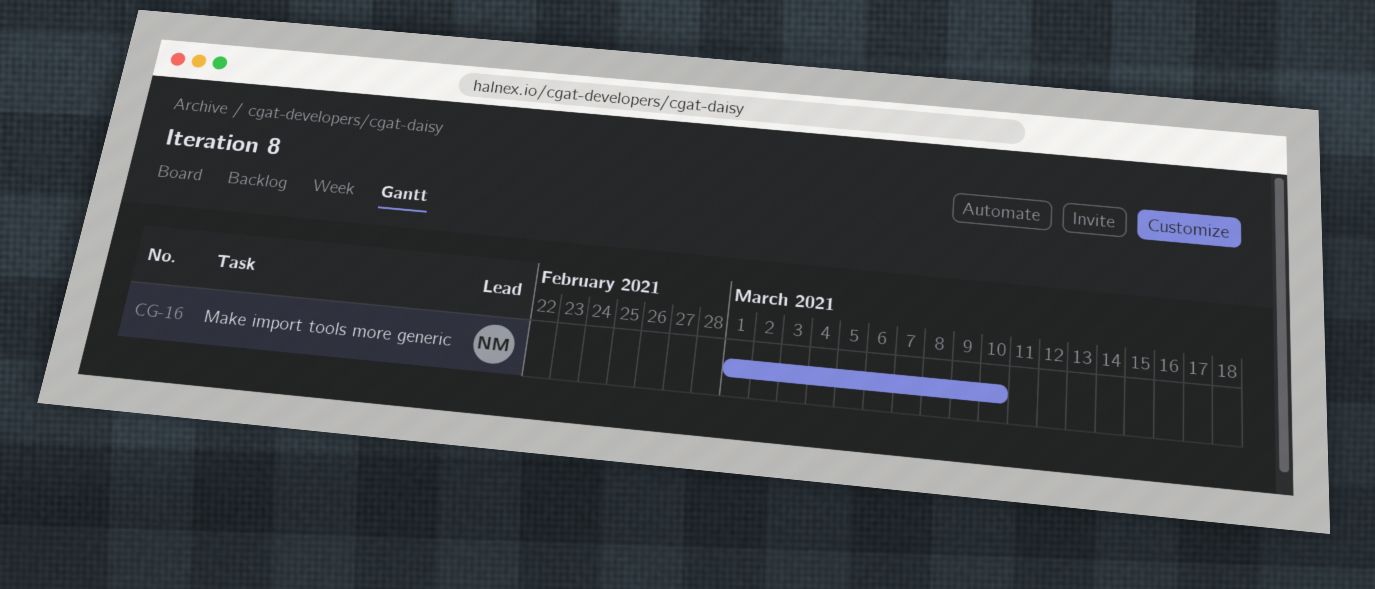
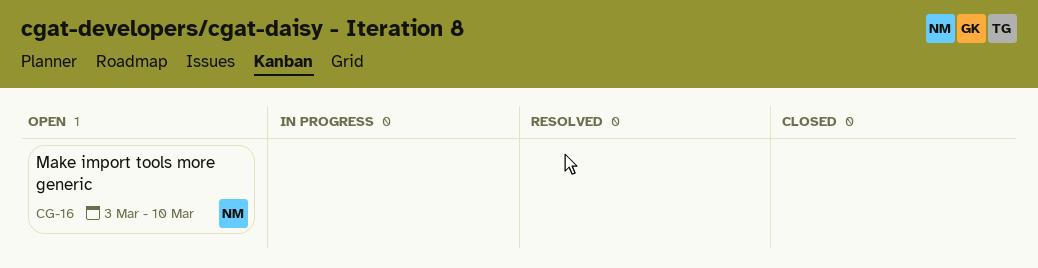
CG-16, start: Mar 1 -> Mar 3

